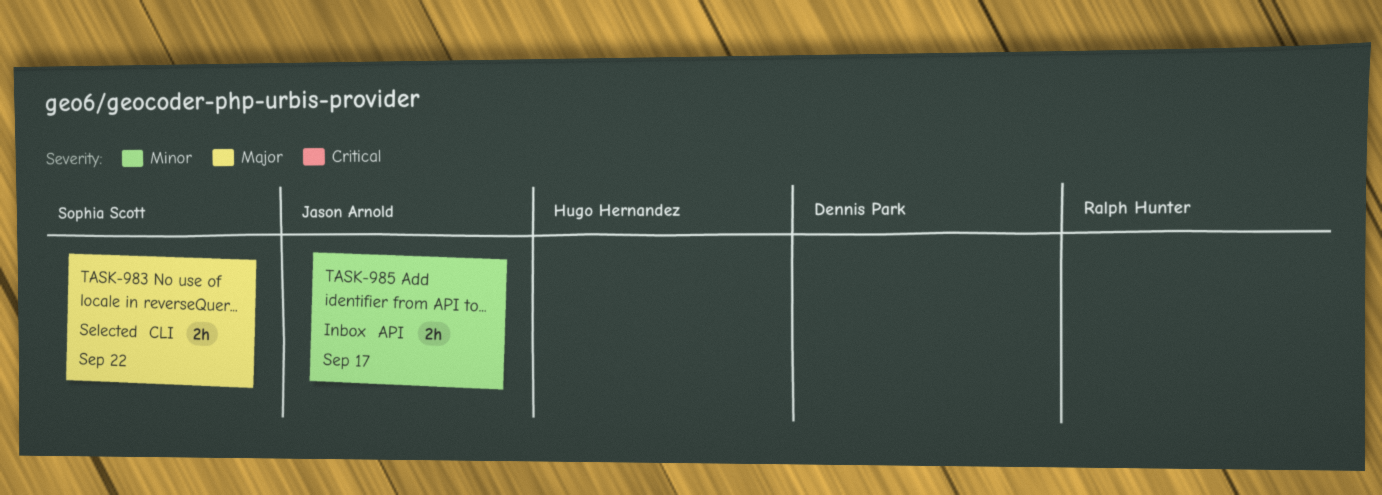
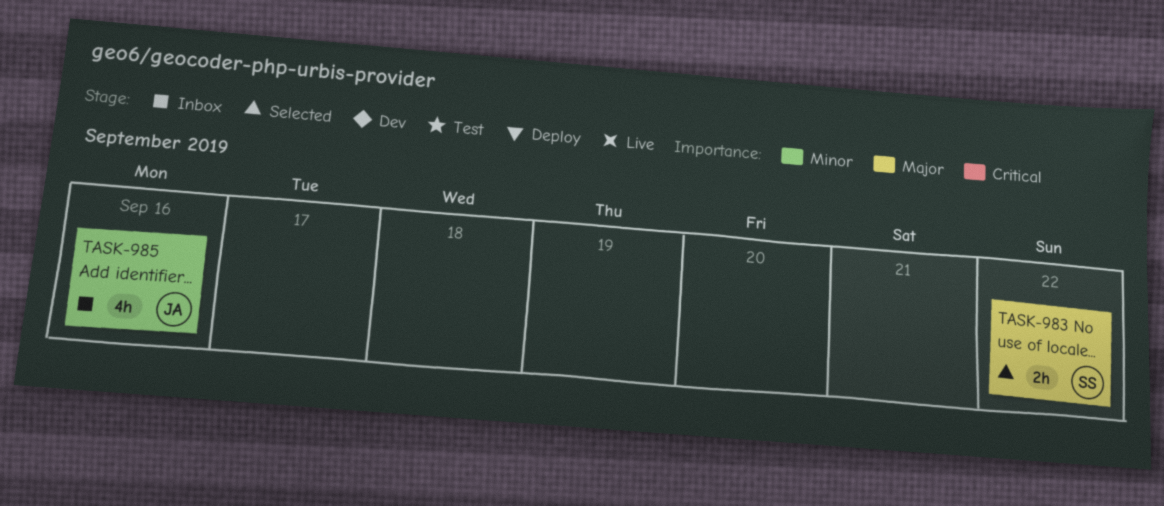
TASK-985, estimate: 2h -> 4h
TASK-985, due: Sep 17 -> Sep 16

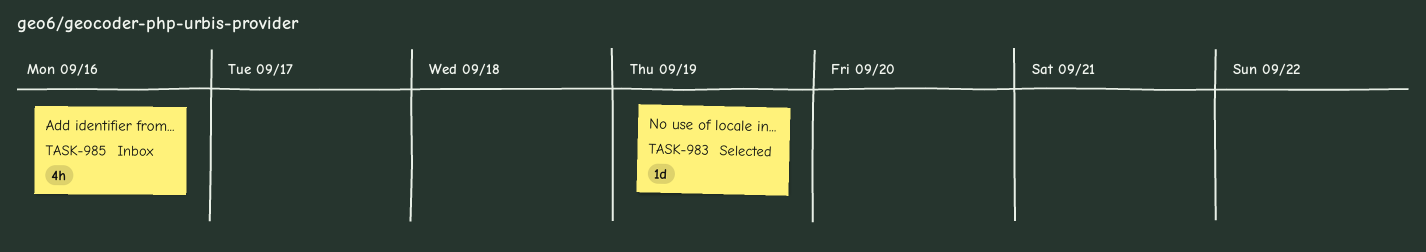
TASK-983, estimate: 2h -> 1d
TASK-983, due: Sep 22 -> Sep 19

